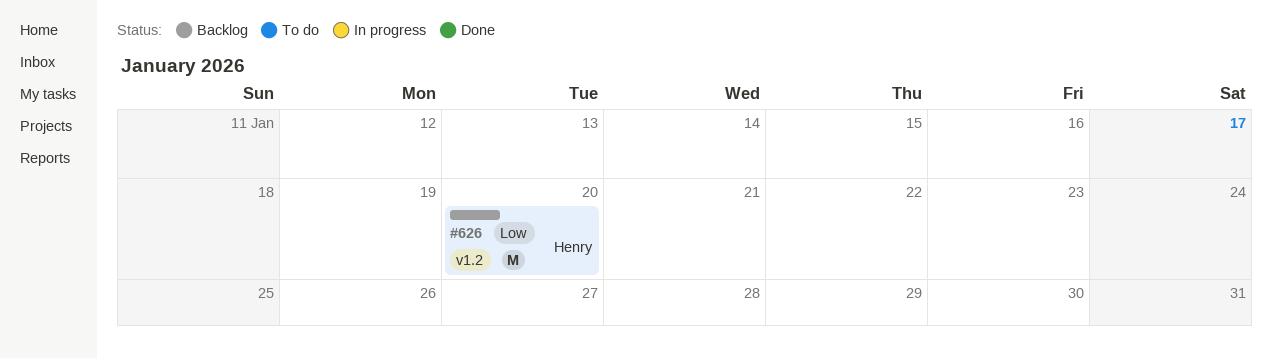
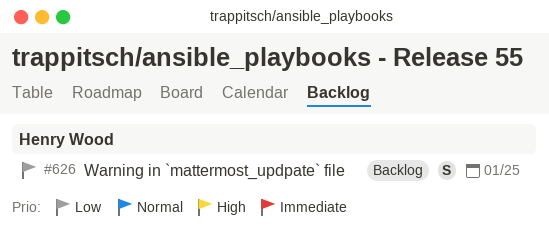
#626, estimate: M -> S
#626, due: Jan 20 -> Jan 25

